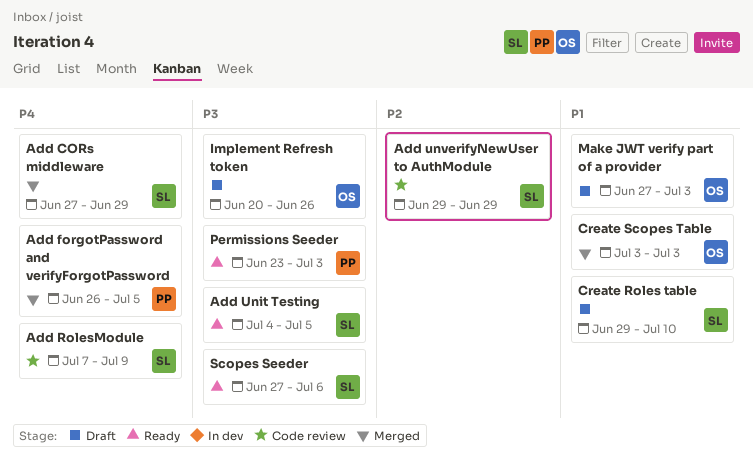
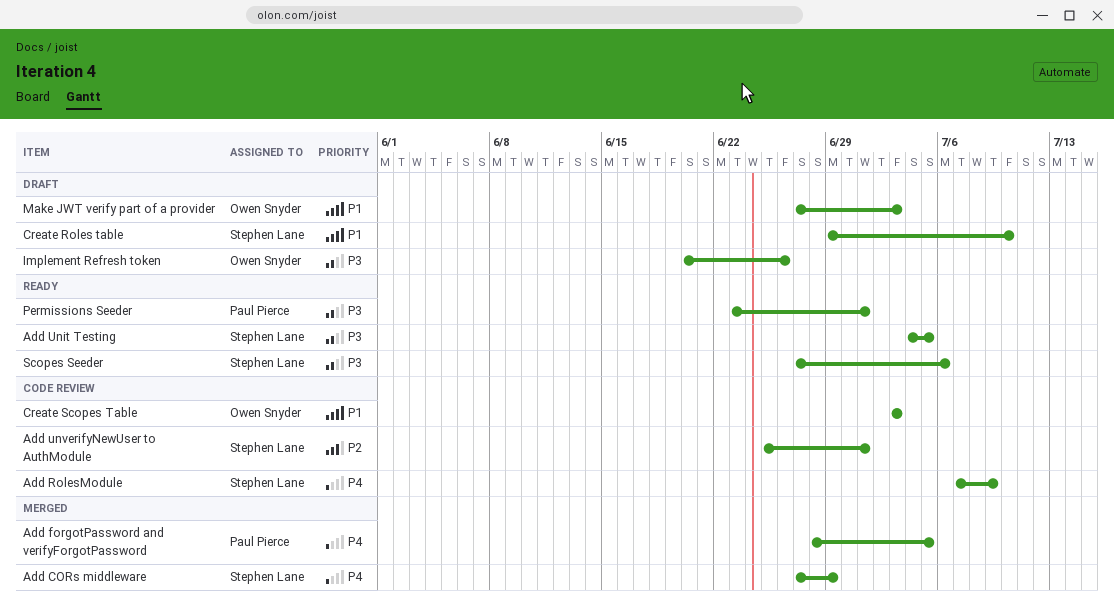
Add forgotPassword and verifyForgotPassword, start: Jun 26 -> Jun 28
Add unverifyNewUser to AuthModule, start: Jun 29 -> Jun 25
Add unverifyNewUser to AuthModule, due: Jun 29 -> Jul 1
Create Scopes Table, status: Merged -> Code review
Permissions Seeder, due: Jul 3 -> Jul 1

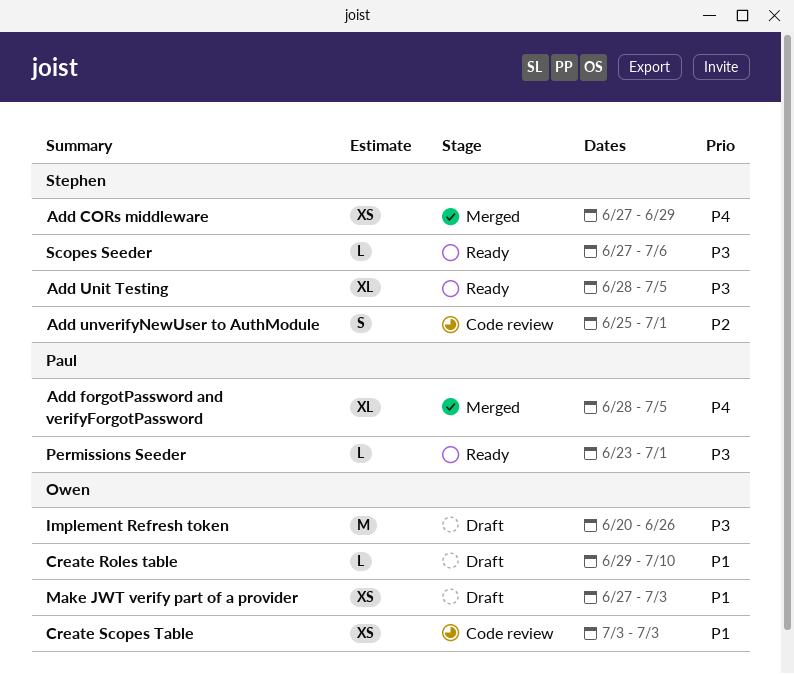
Add RolesModule: present -> none
Add Unit Testing, start: Jul 4 -> Jun 28
Create Roles table, owner: Stephen Lane -> Owen Snyder

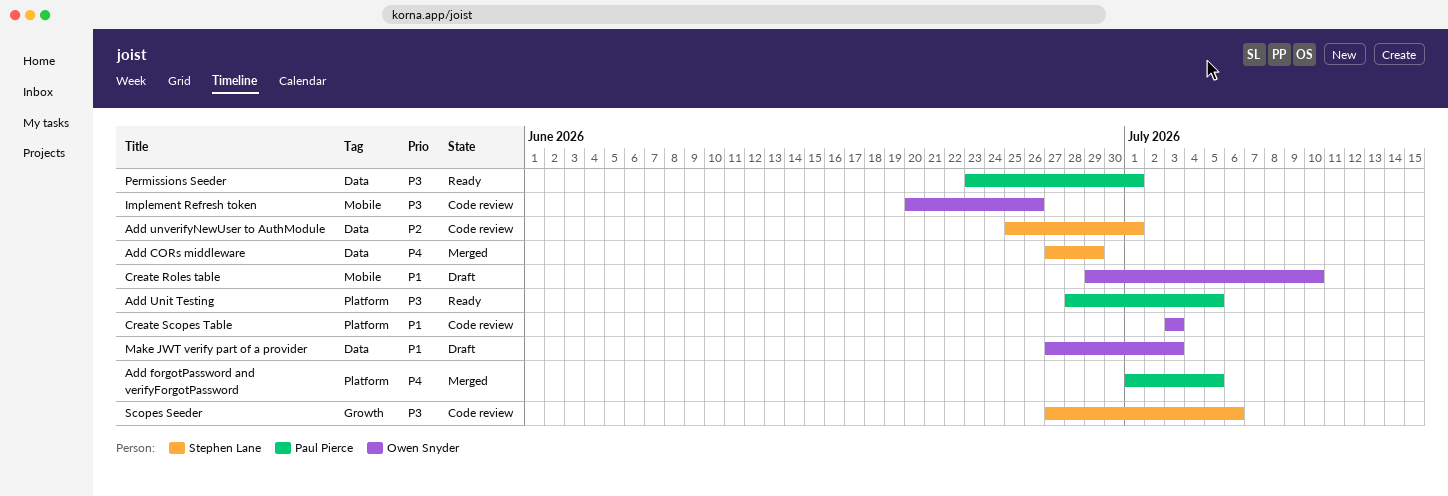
Add forgotPassword and verifyForgotPassword, start: Jun 28 -> Jul 1
Add Unit Testing, owner: Stephen Lane -> Paul Pierce
Implement Refresh token, status: Draft -> Code review
Scopes Seeder, status: Ready -> Code review

